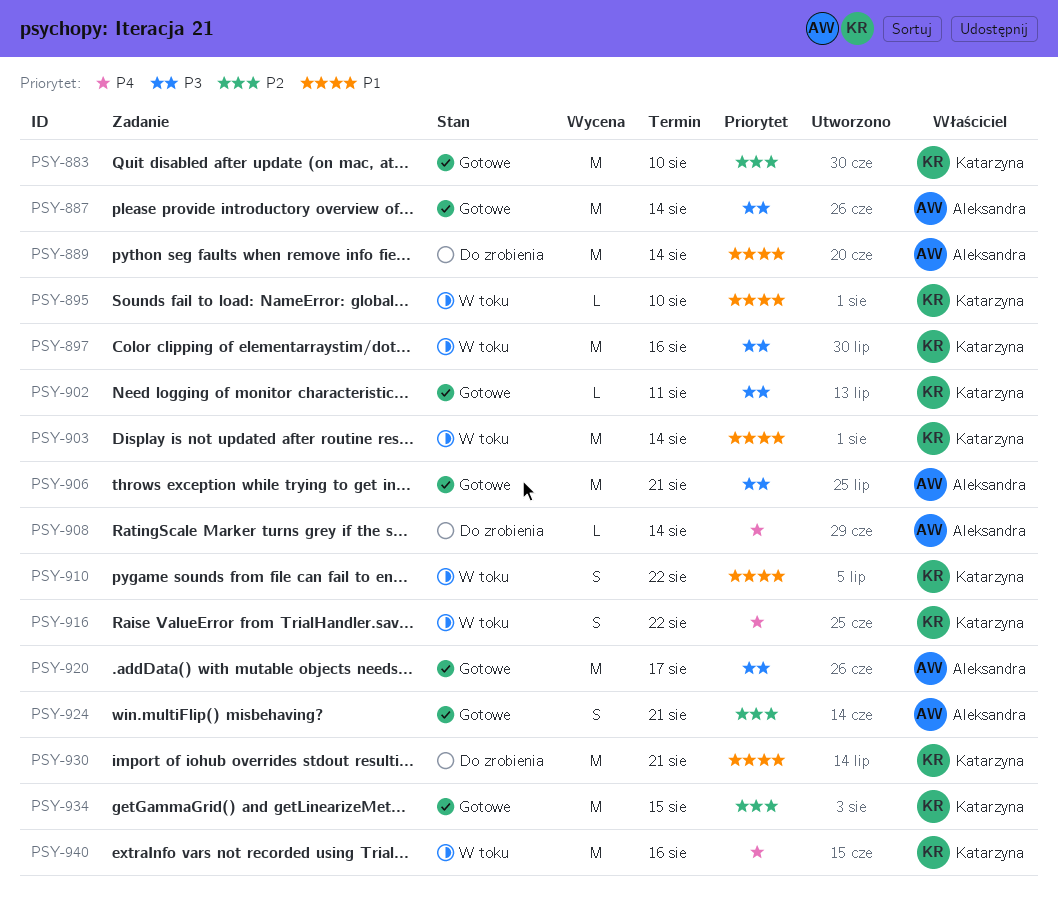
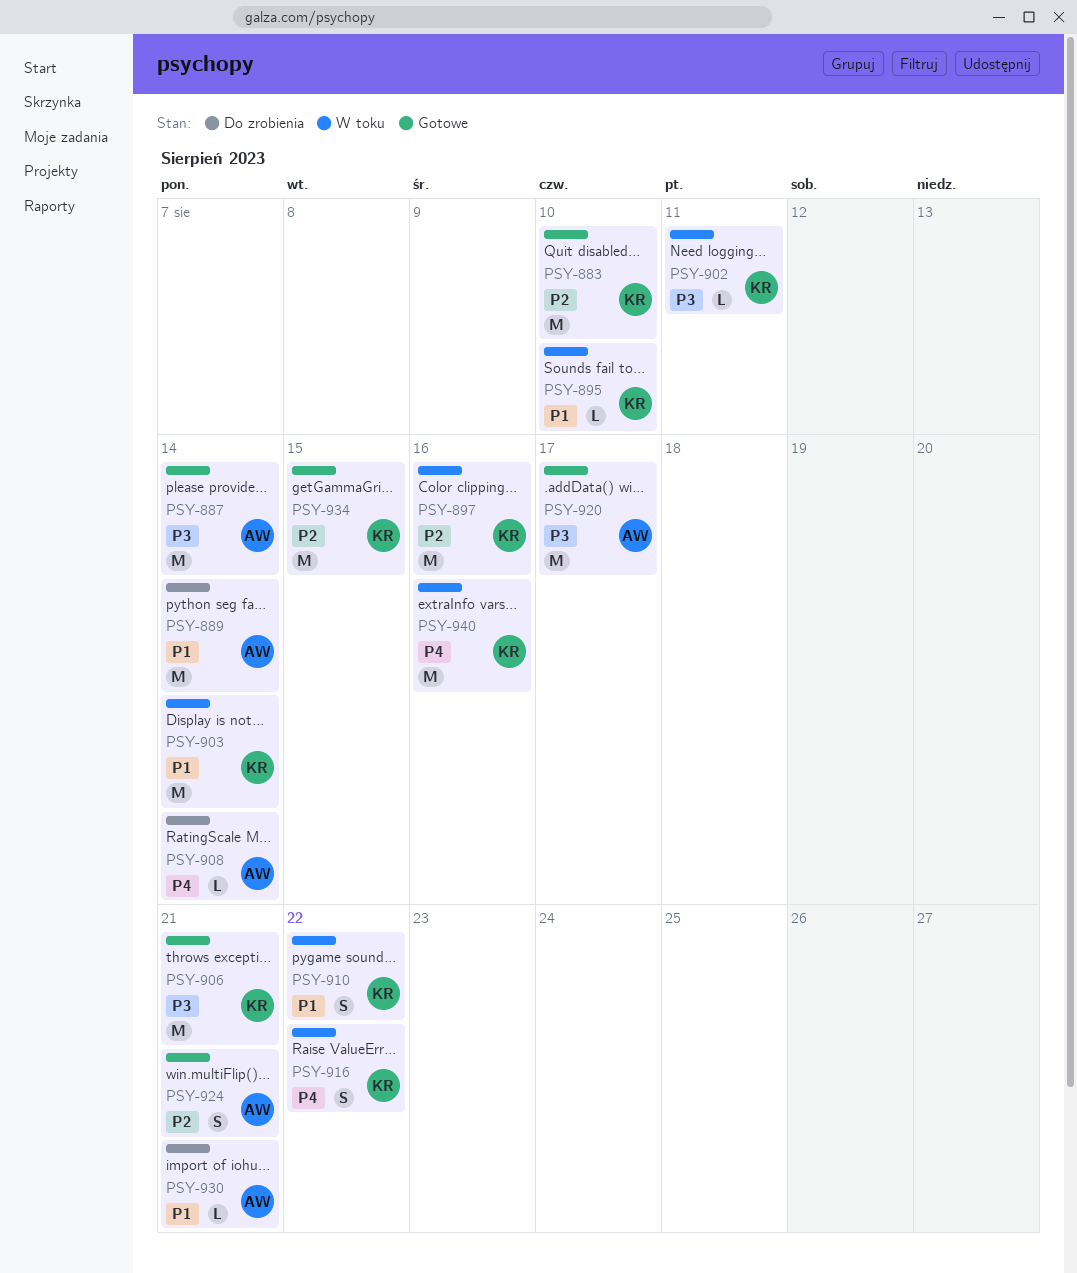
PSY-897, priority: P3 -> P2
PSY-902, status: Gotowe -> W toku
PSY-906, owner: Aleksandra -> Katarzyna
PSY-930, owner: Katarzyna -> Aleksandra
PSY-930, estimate: M -> L

